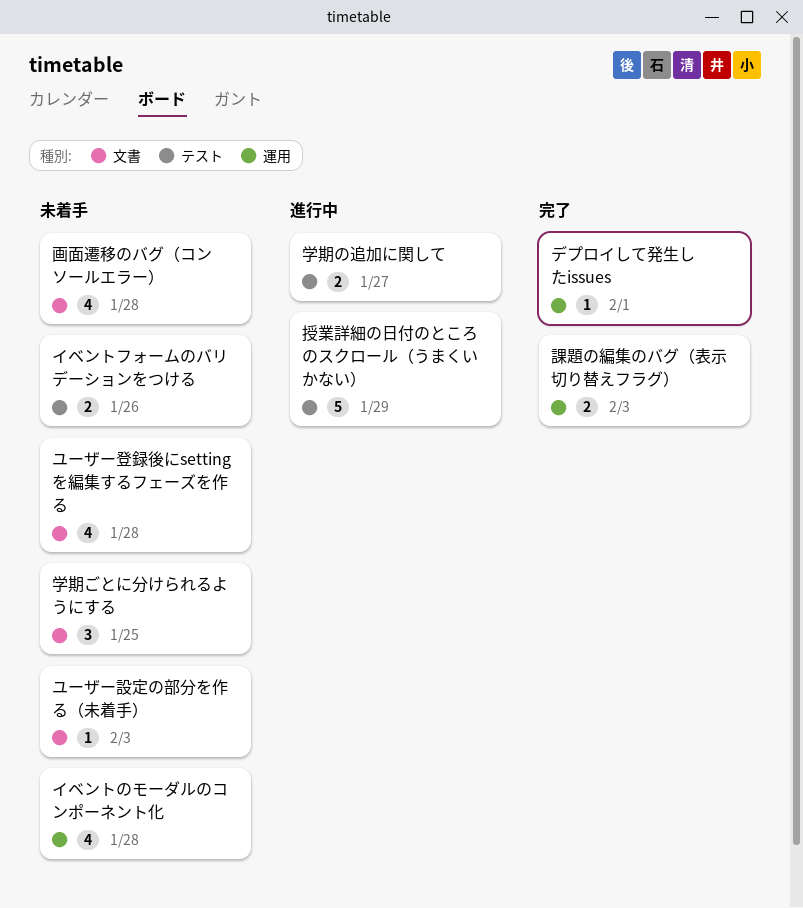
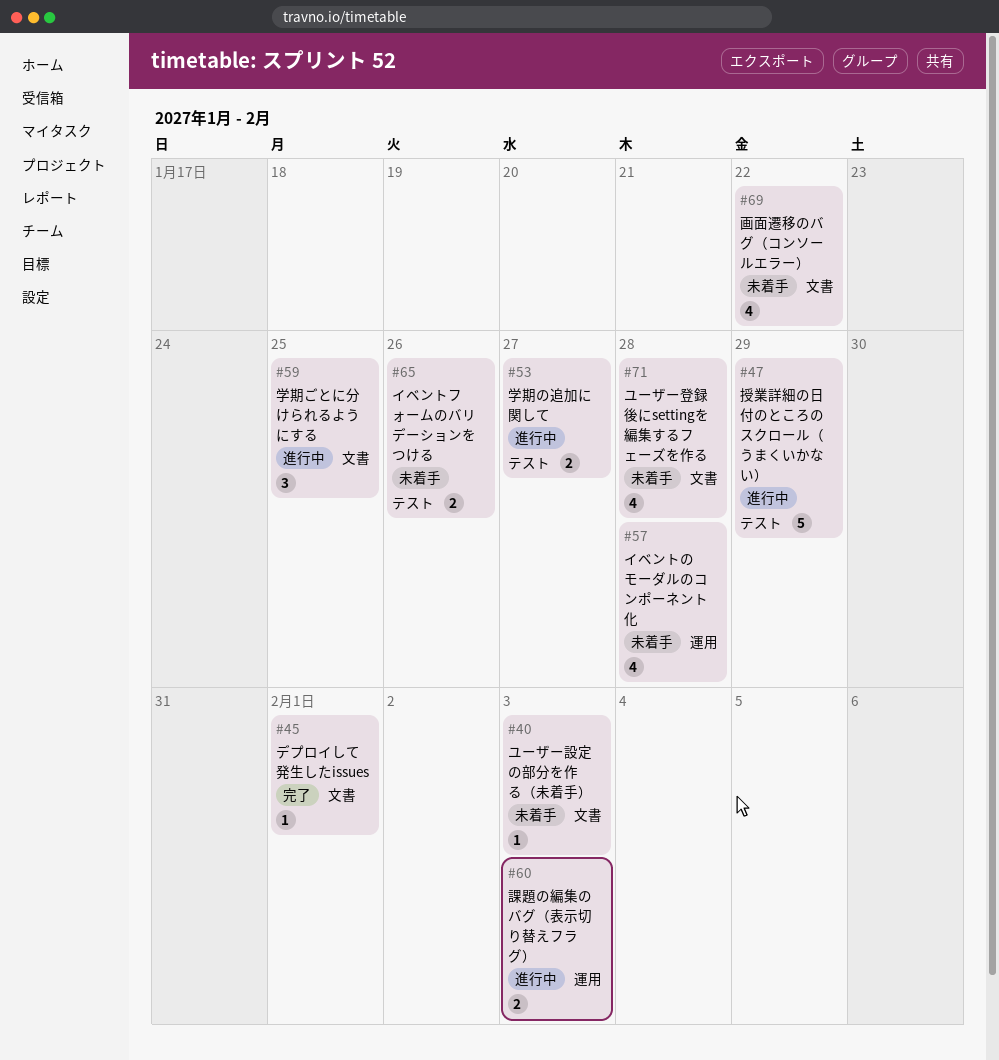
デプロイして発生したissues, label: 運用 -> 文書
学期ごとに分けられるようにする, status: 未着手 -> 進行中
画面遷移のバグ（コンソールエラー）, due: Jan 28 -> Jan 22
課題の編集のバグ（表示切り替えフラグ）, status: 完了 -> 進行中

